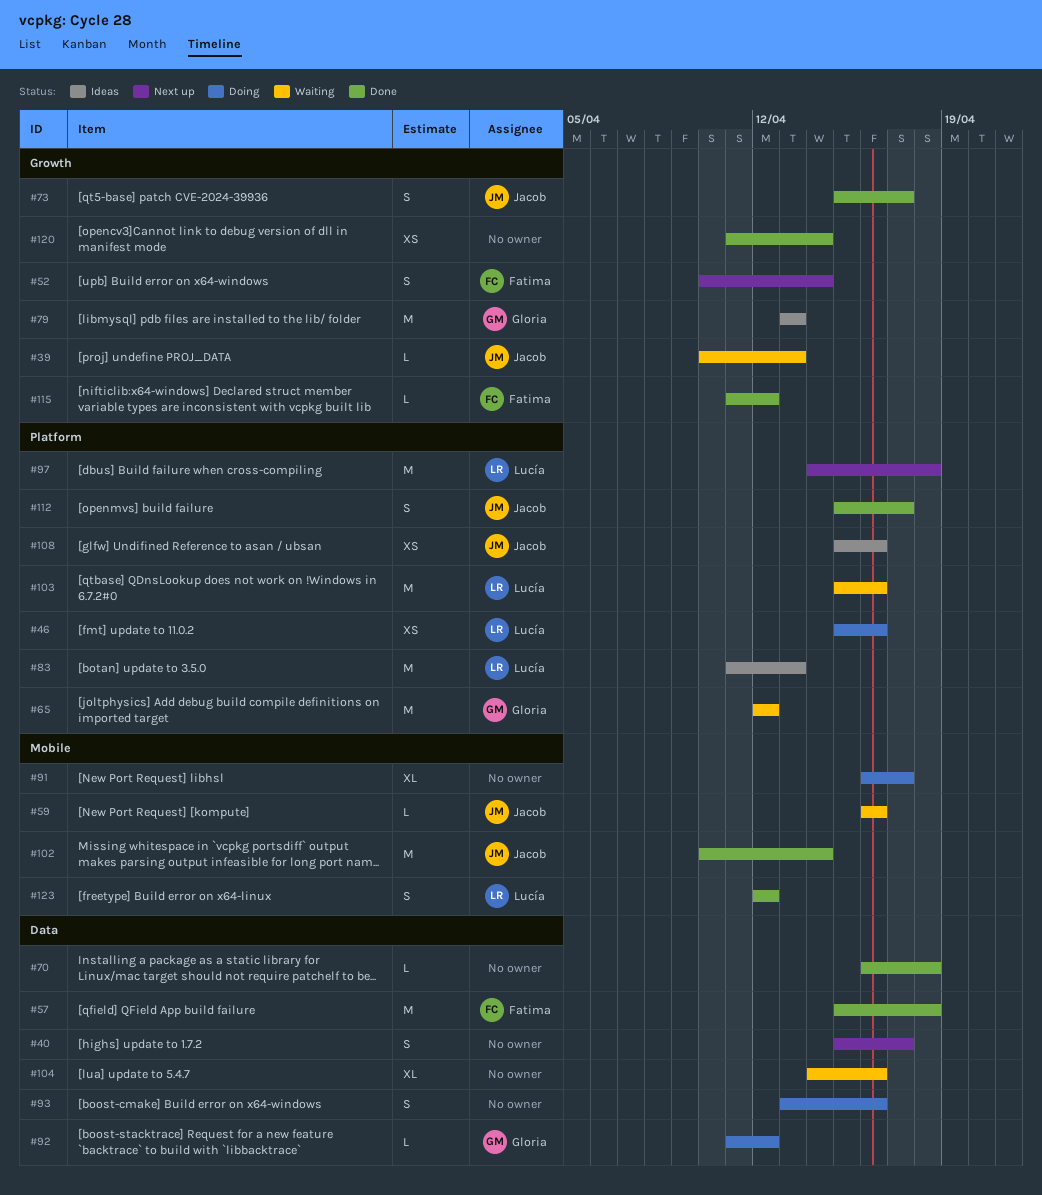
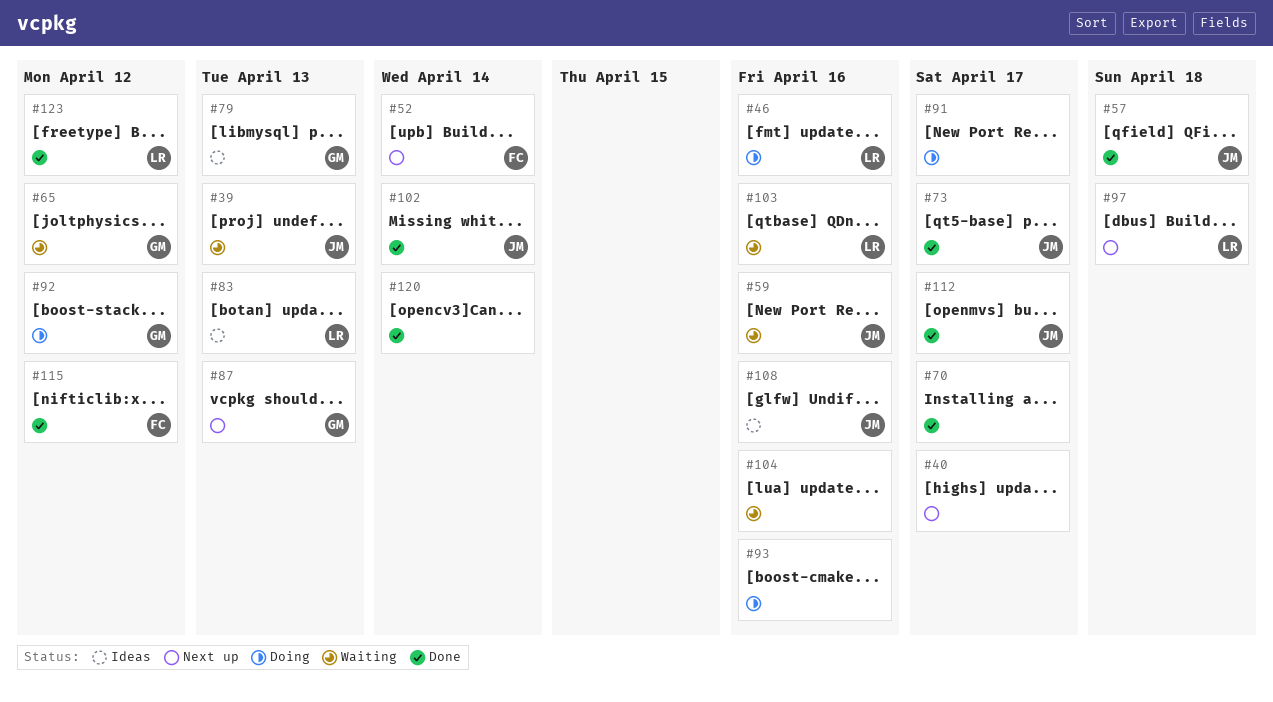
#57, owner: Fatima -> Jacob
#70, due: Apr 18 -> Apr 17
#87: none -> present

